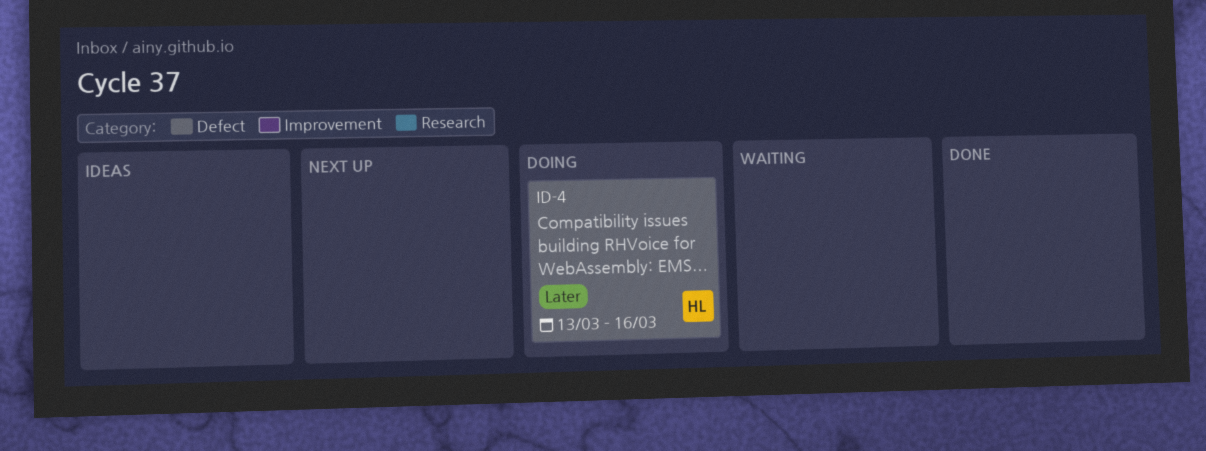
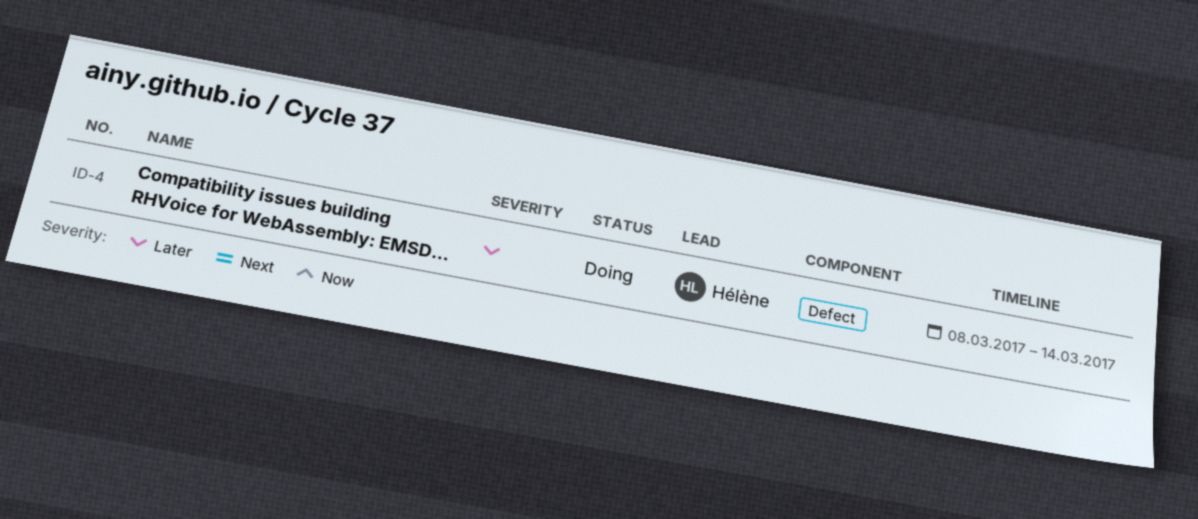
ID-4, start: Mar 13 -> Mar 8
ID-4, due: Mar 16 -> Mar 14

